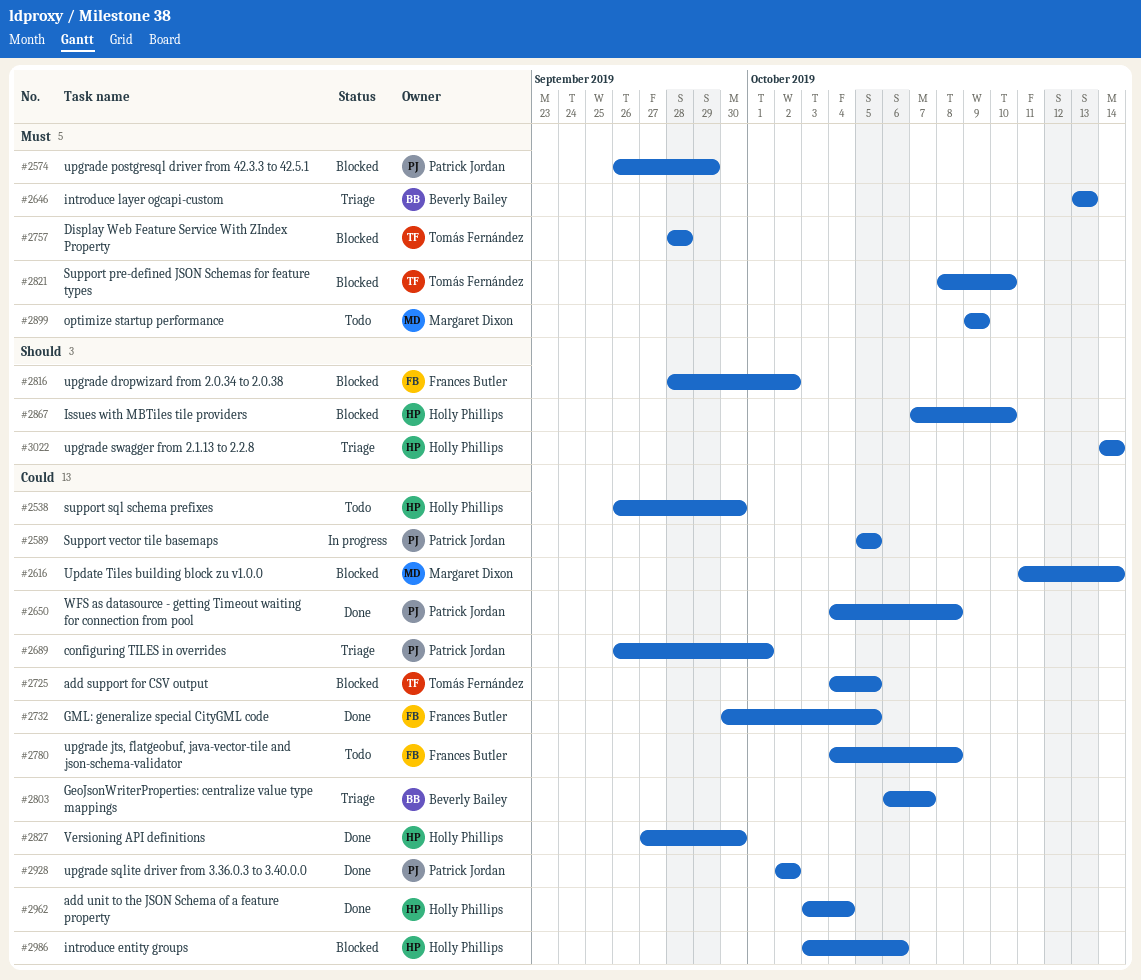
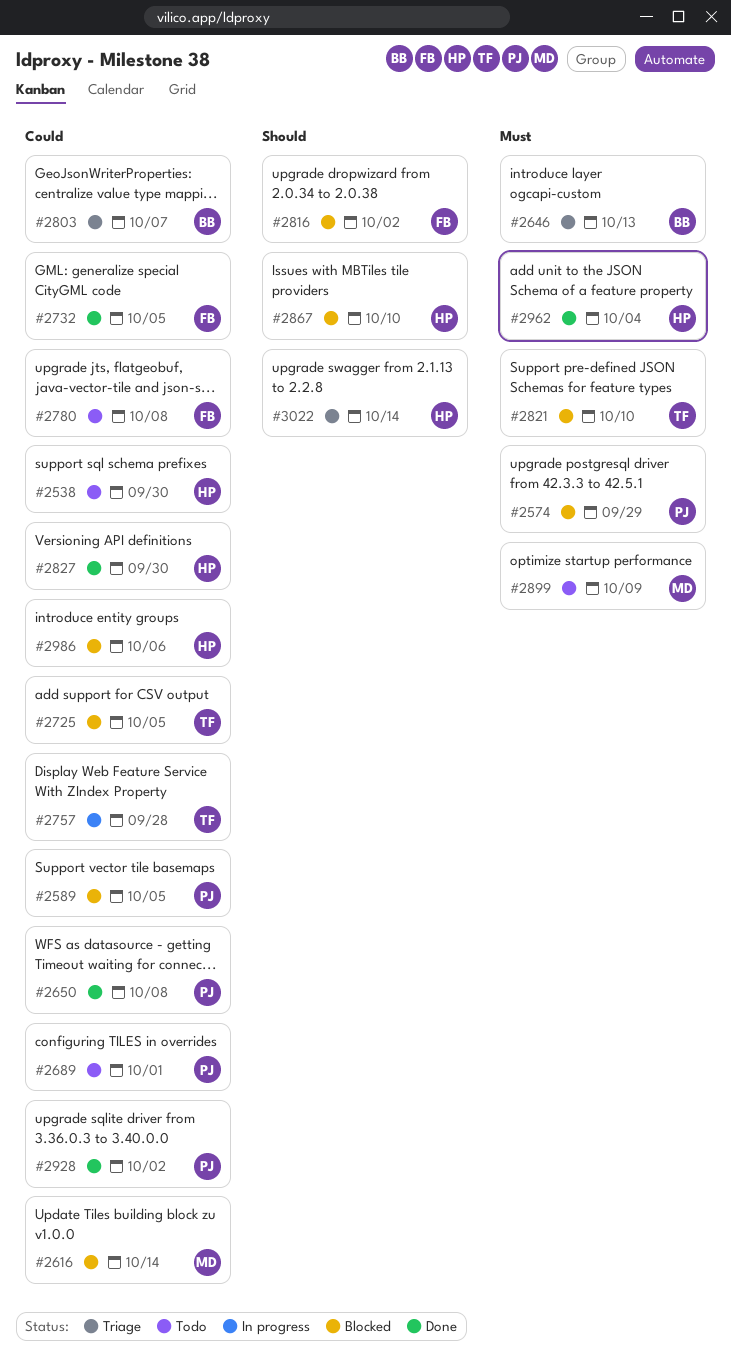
#2589, status: In progress -> Blocked
#2689, status: Triage -> Todo
#2757, status: Blocked -> In progress
#2757, priority: Must -> Could
#2962, priority: Could -> Must

